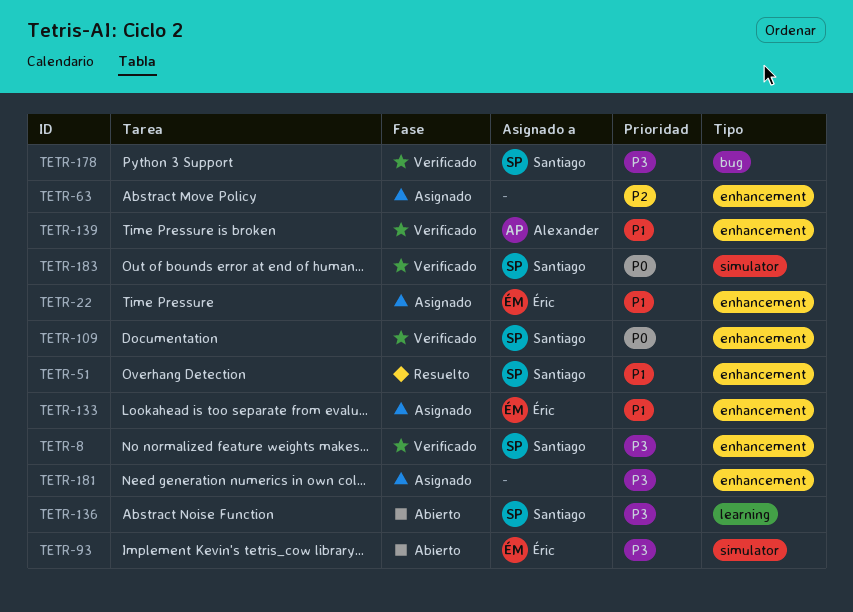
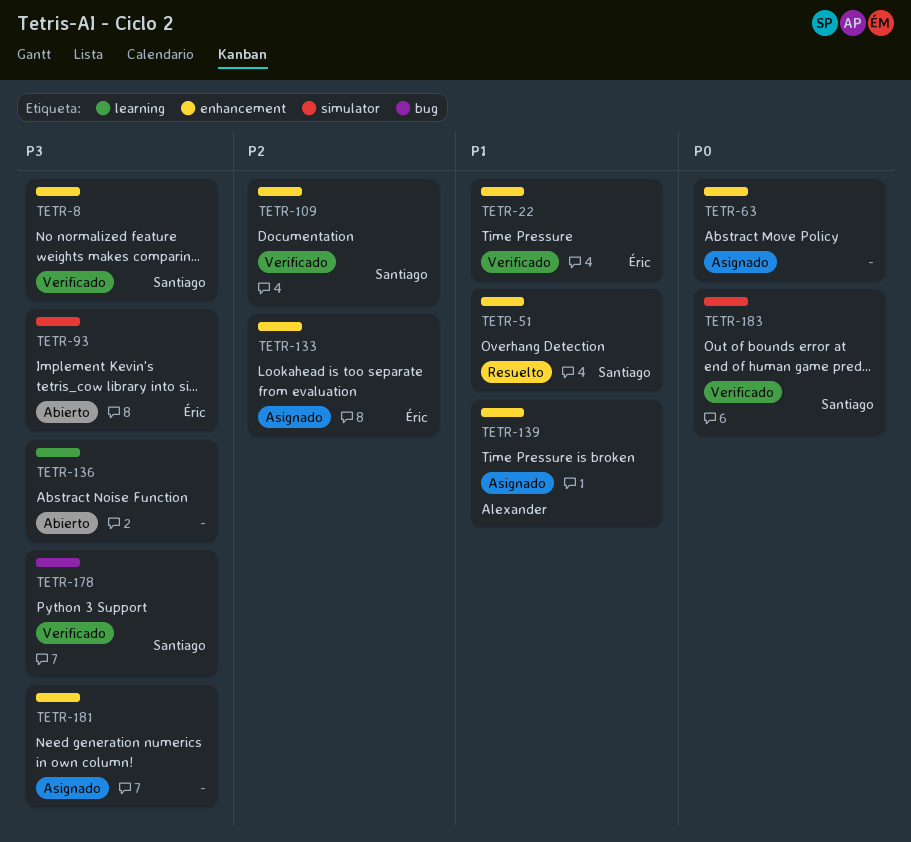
TETR-22, status: Asignado -> Verificado
TETR-63, priority: P2 -> P0
TETR-109, priority: P0 -> P2
TETR-133, priority: P1 -> P2
TETR-136, owner: Santiago -> none
TETR-139, status: Verificado -> Asignado

